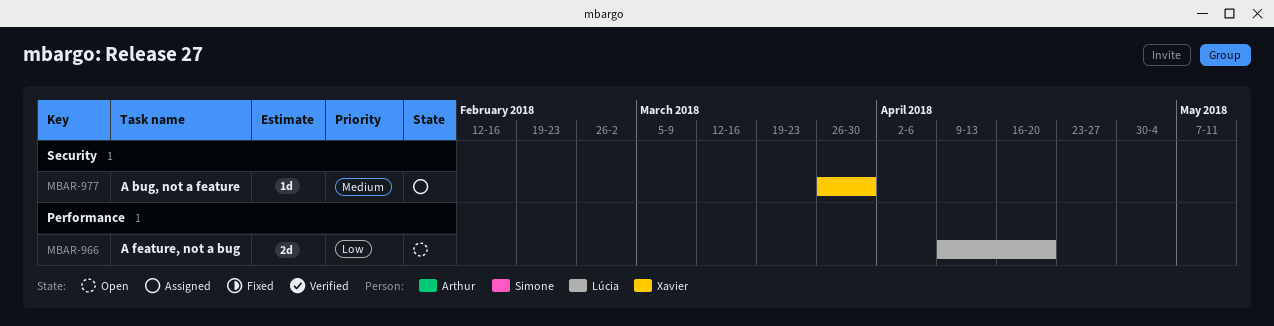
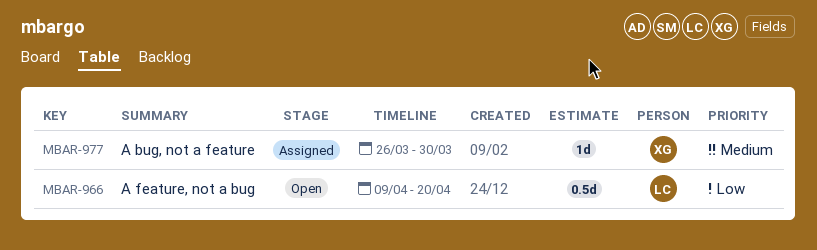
MBAR-966, estimate: 2d -> 0.5d

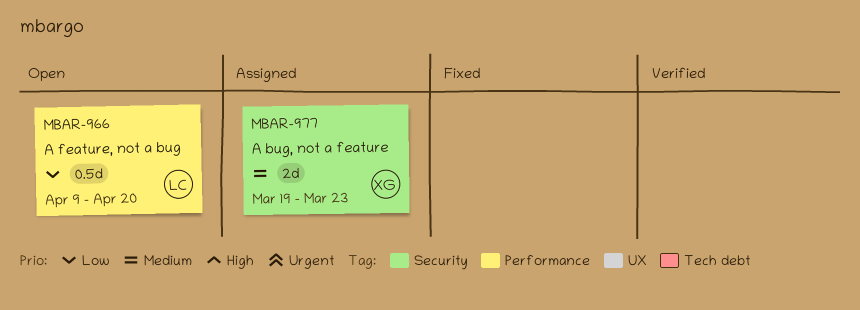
MBAR-977, estimate: 1d -> 2d
MBAR-977, start: Mar 26 -> Mar 19
MBAR-977, due: Mar 30 -> Mar 23

